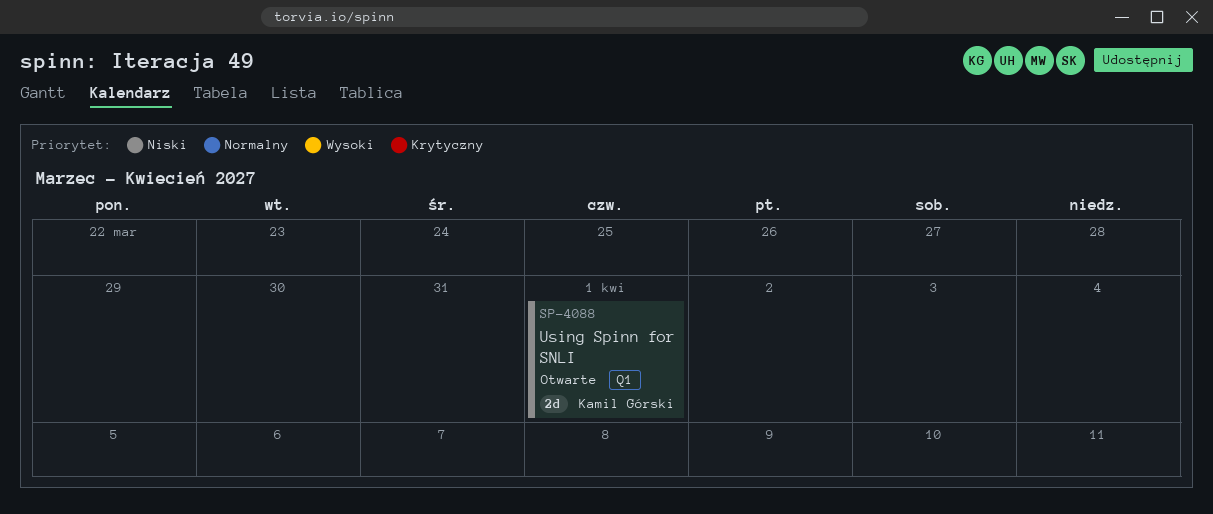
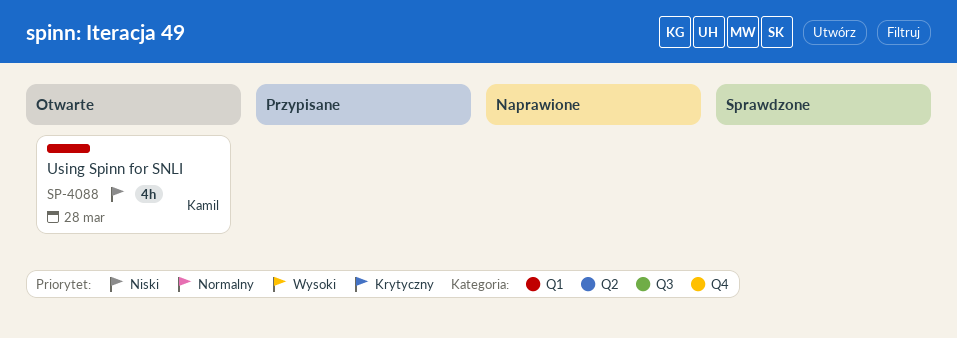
SP-4088, estimate: 2d -> 4h
SP-4088, due: Apr 1 -> Mar 28

